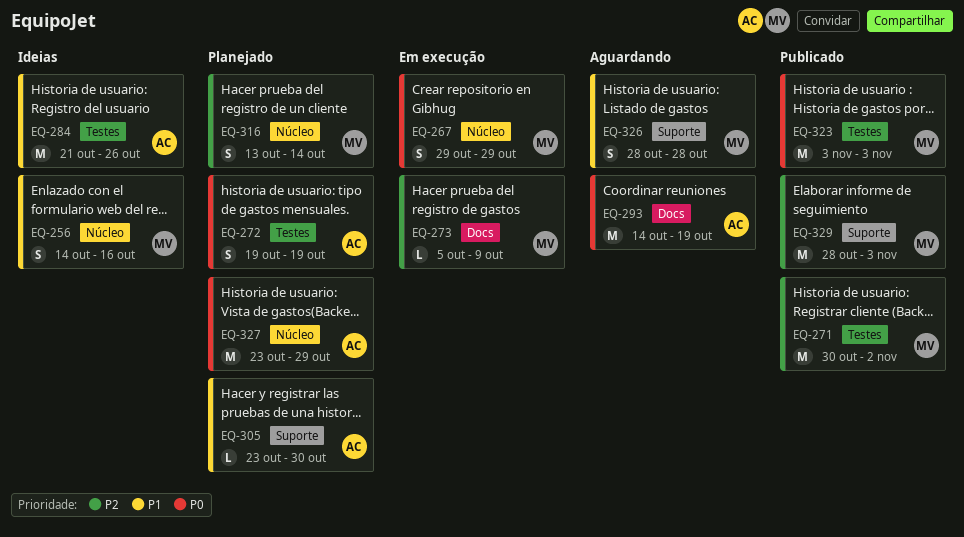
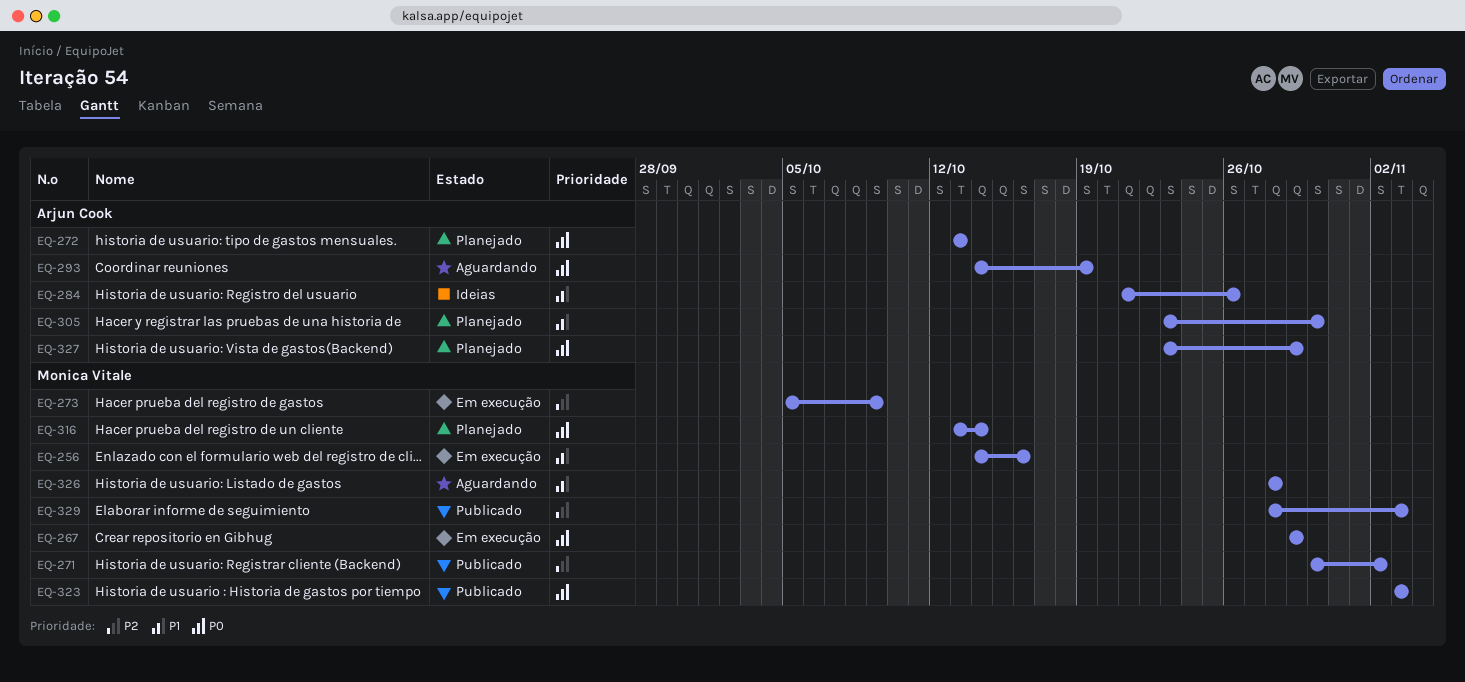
EQ-256, status: Ideias -> Em execução
EQ-272, start: Oct 19 -> Oct 13
EQ-272, due: Oct 19 -> Oct 13
EQ-316, priority: P2 -> P0

